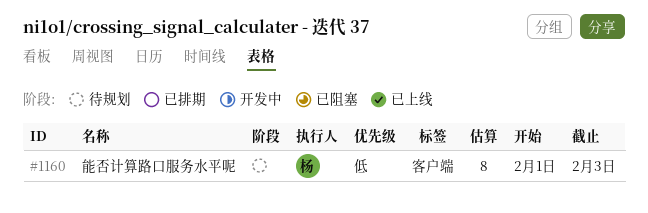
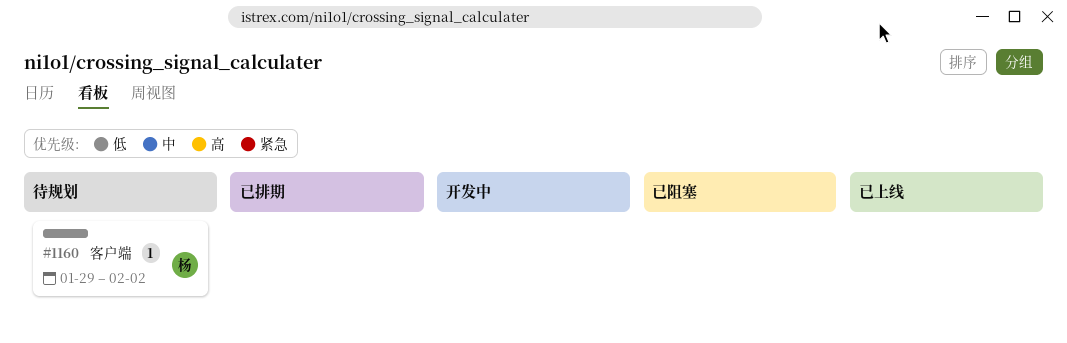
#1160, estimate: 8 -> 1
#1160, start: Feb 1 -> Jan 29
#1160, due: Feb 3 -> Feb 2

